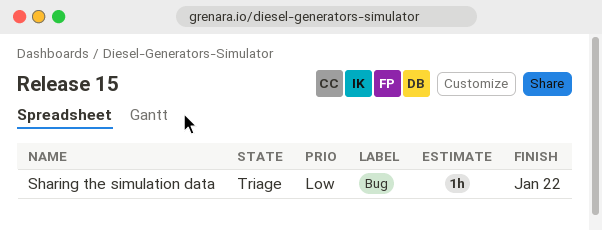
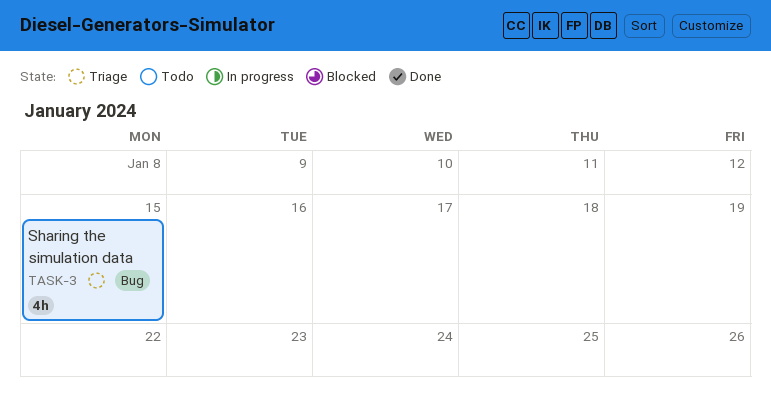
Sharing the simulation data, estimate: 1h -> 4h
Sharing the simulation data, due: Jan 22 -> Jan 15

